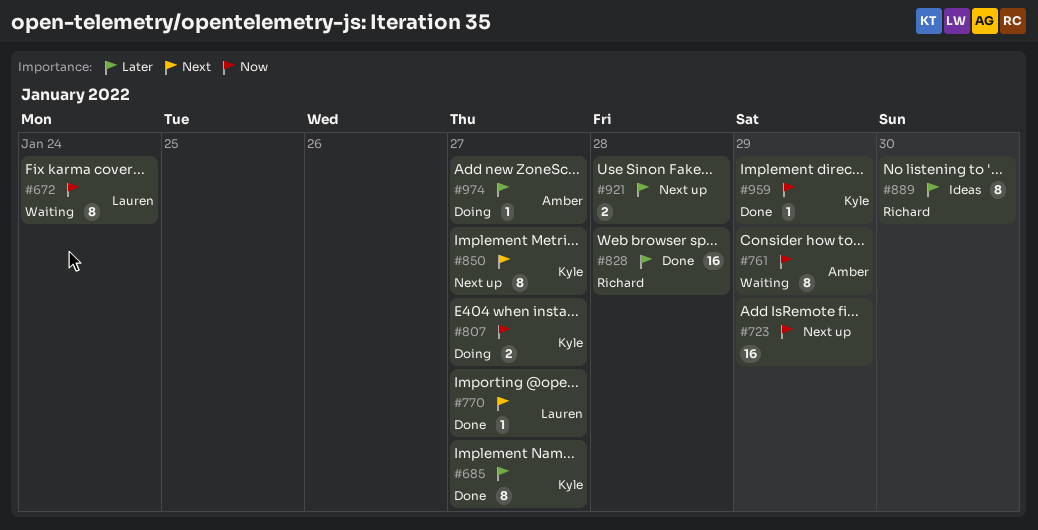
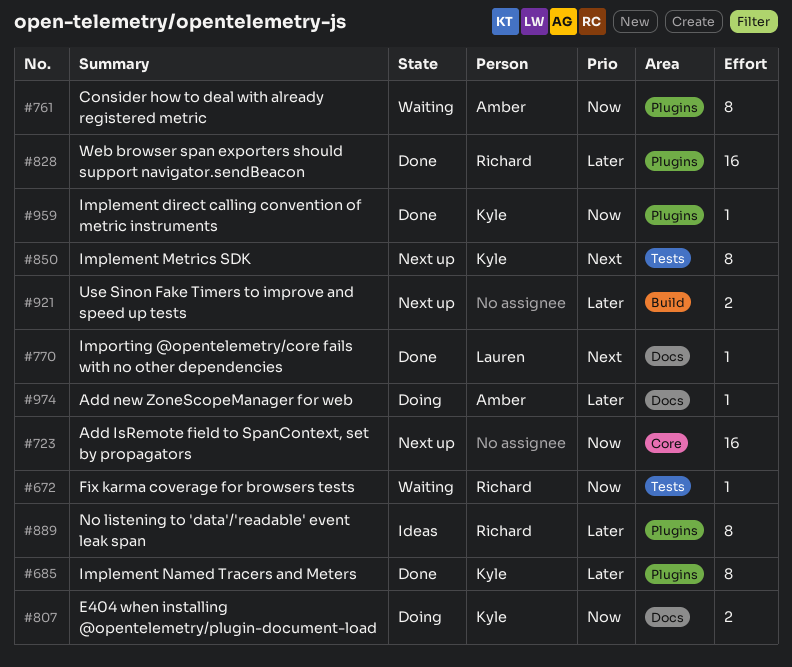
#672, owner: Lauren -> Richard
#672, estimate: 8 -> 1

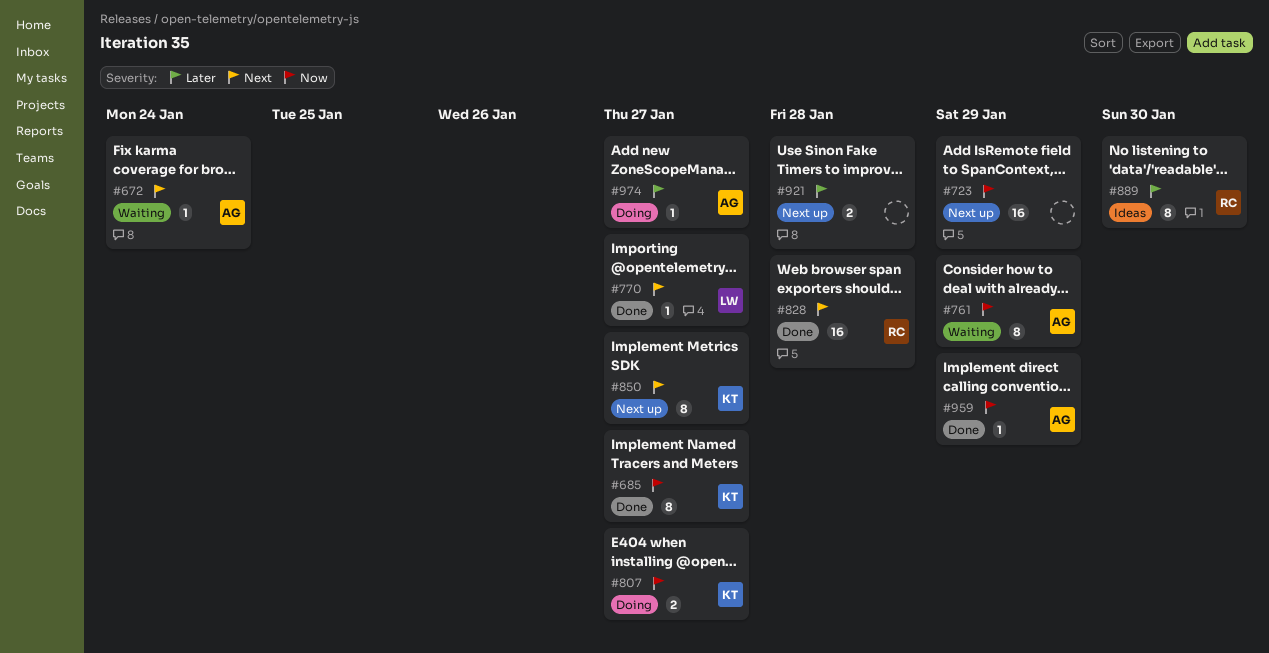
#672, owner: Richard -> Amber
#672, priority: Now -> Next
#685, priority: Later -> Now
#828, priority: Later -> Next
#959, owner: Kyle -> Amber

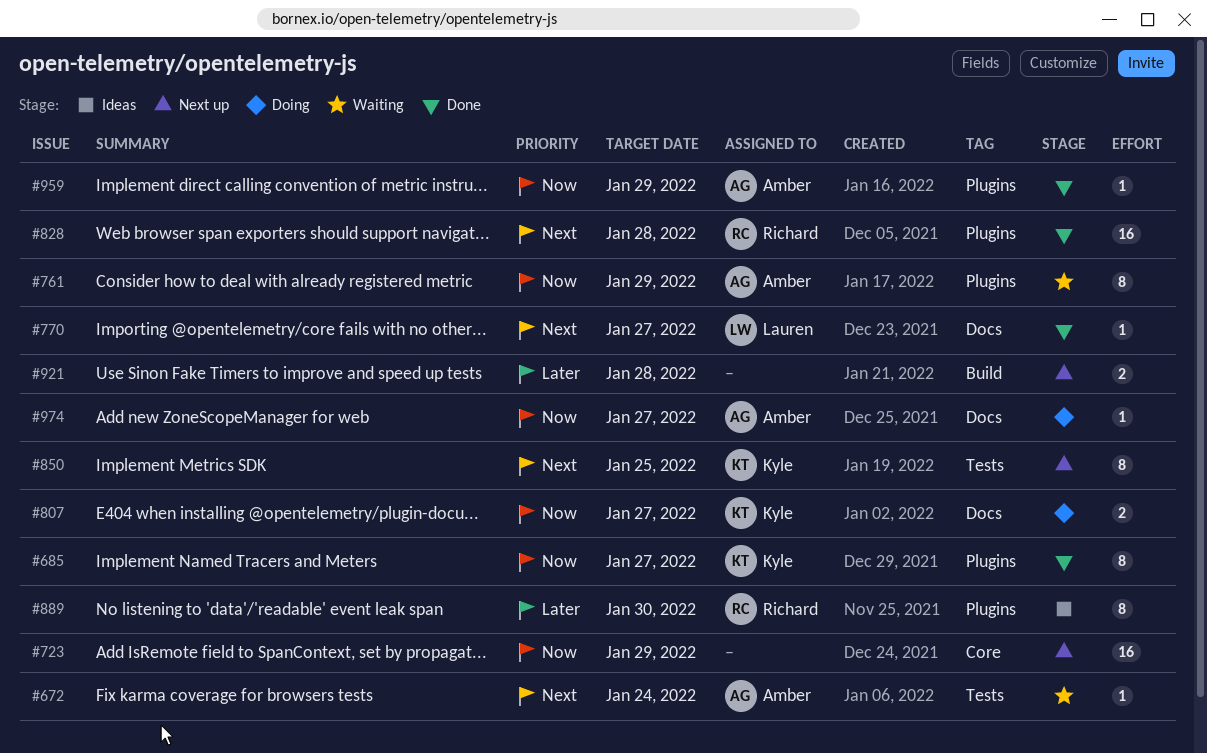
#850, due: Jan 27 -> Jan 25
#974, priority: Later -> Now

